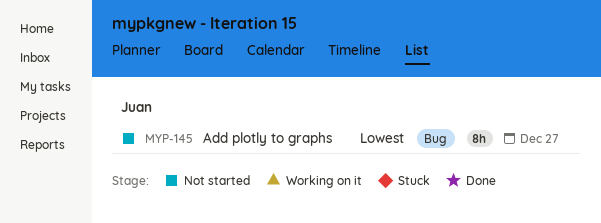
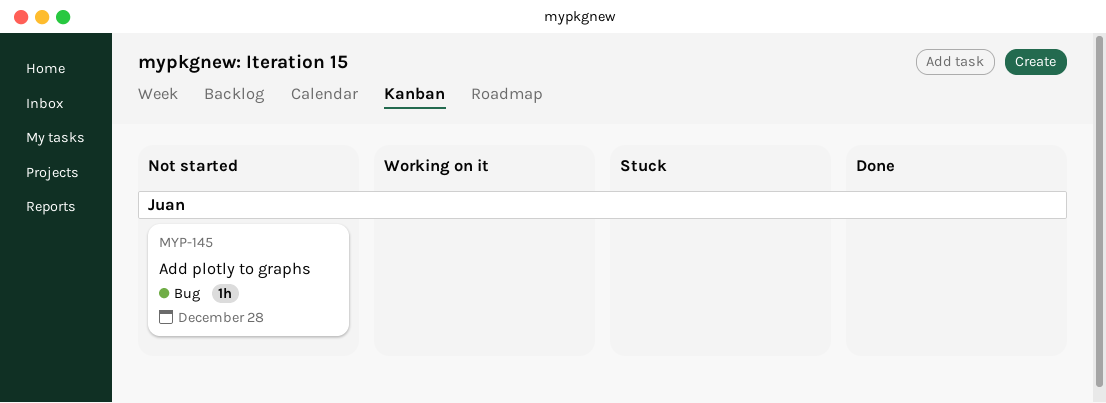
MYP-145, estimate: 8h -> 1h
MYP-145, due: Dec 27 -> Dec 28

